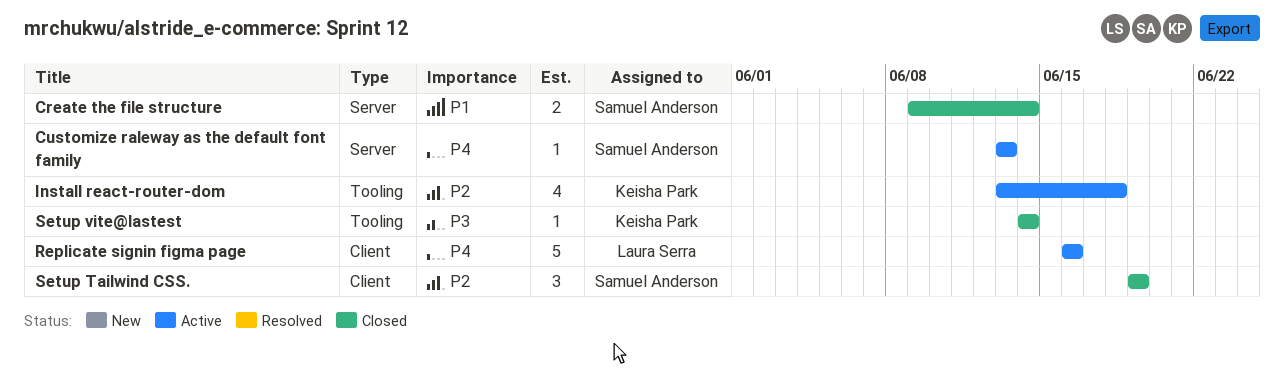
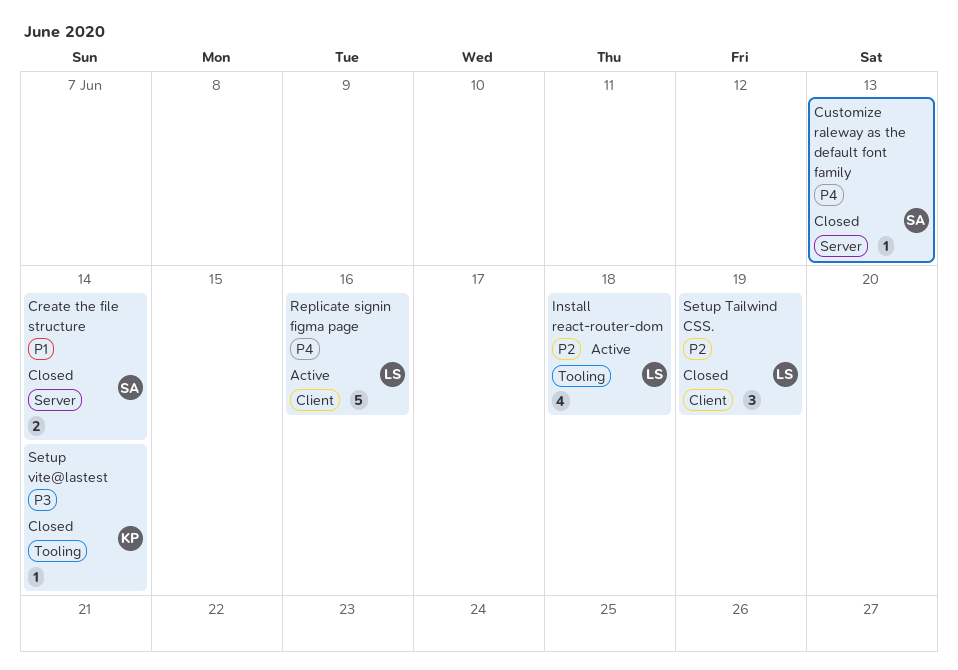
Customize raleway as the default font family, status: Active -> Closed
Install react-router-dom, owner: Keisha Park -> Laura Serra
Setup Tailwind CSS., owner: Samuel Anderson -> Laura Serra

